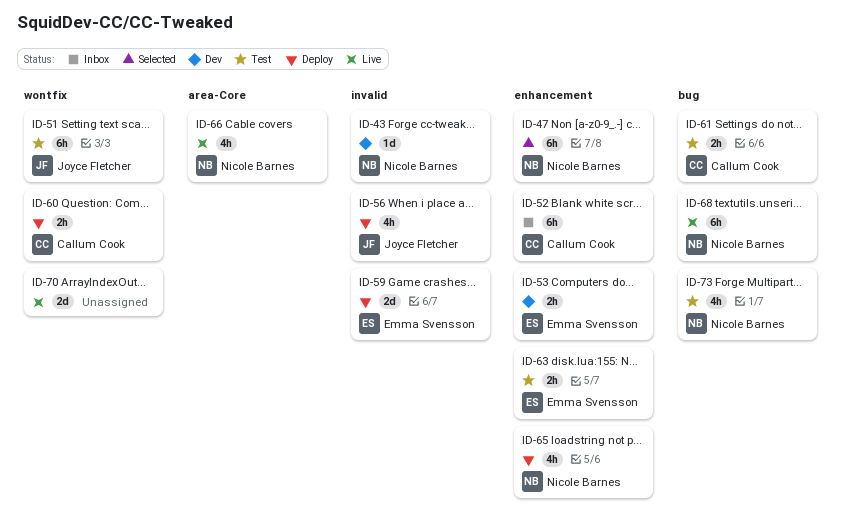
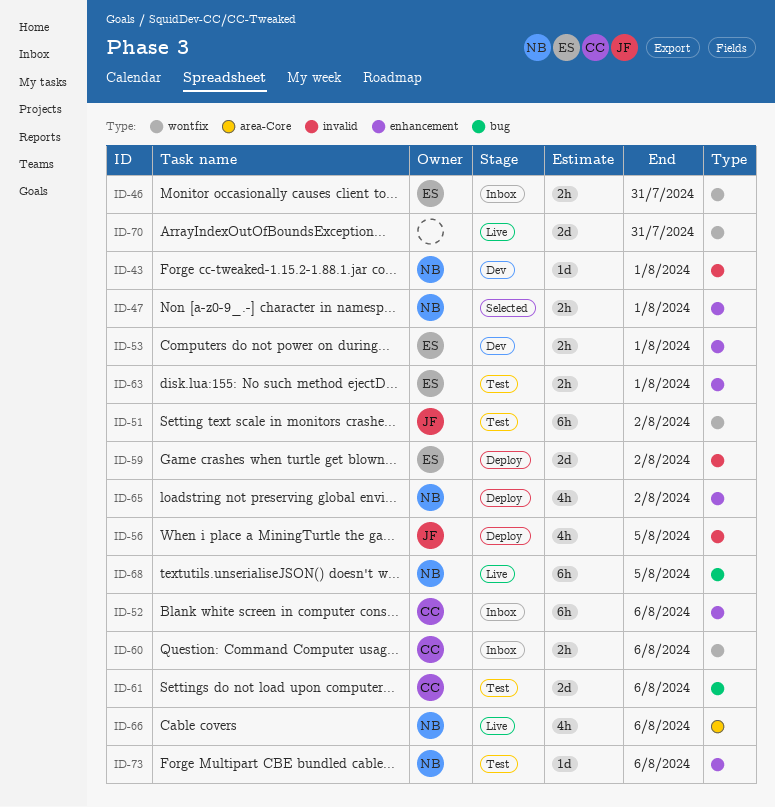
ID-46: none -> present
ID-47, estimate: 6h -> 2h
ID-60, status: Deploy -> Inbox
ID-61, estimate: 2h -> 2d
ID-73, label: bug -> enhancement
ID-73, estimate: 4h -> 1d

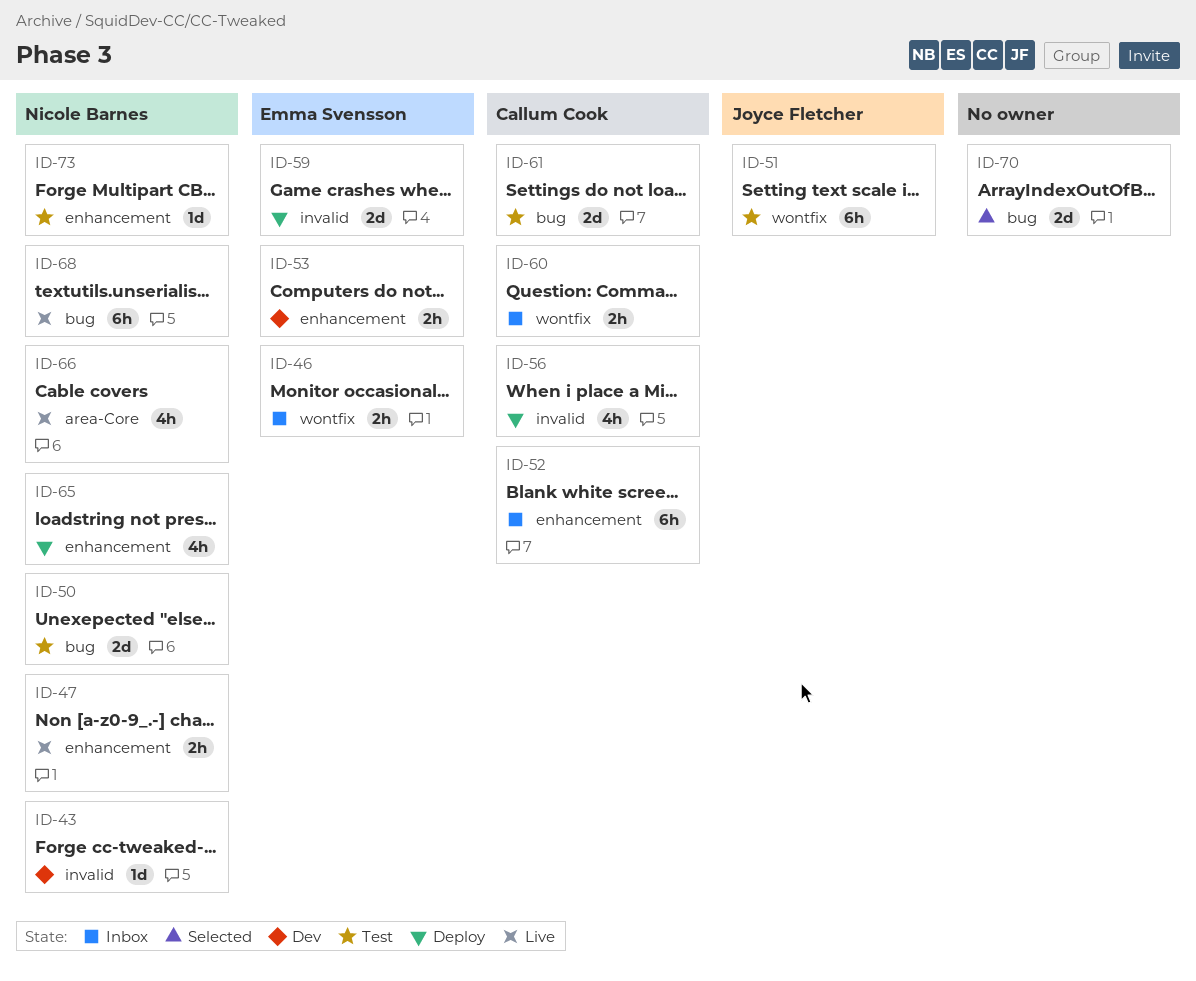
ID-47, status: Selected -> Live
ID-50: none -> present
ID-56, owner: Joyce Fletcher -> Callum Cook
ID-63: present -> none
ID-70, status: Live -> Selected
ID-70, label: wontfix -> bug

